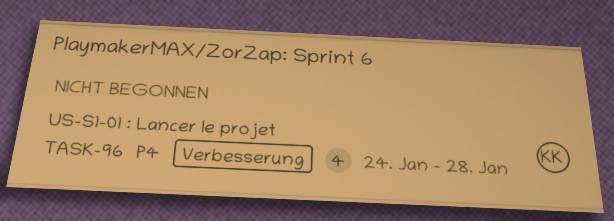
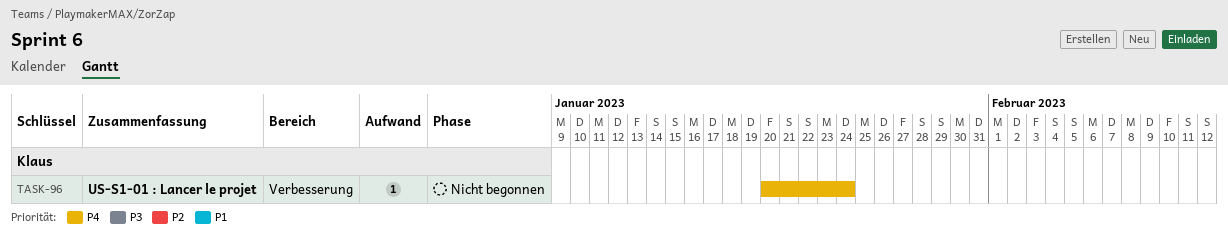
TASK-96, estimate: 4 -> 1
TASK-96, start: Jan 24 -> Jan 20
TASK-96, due: Jan 28 -> Jan 24

